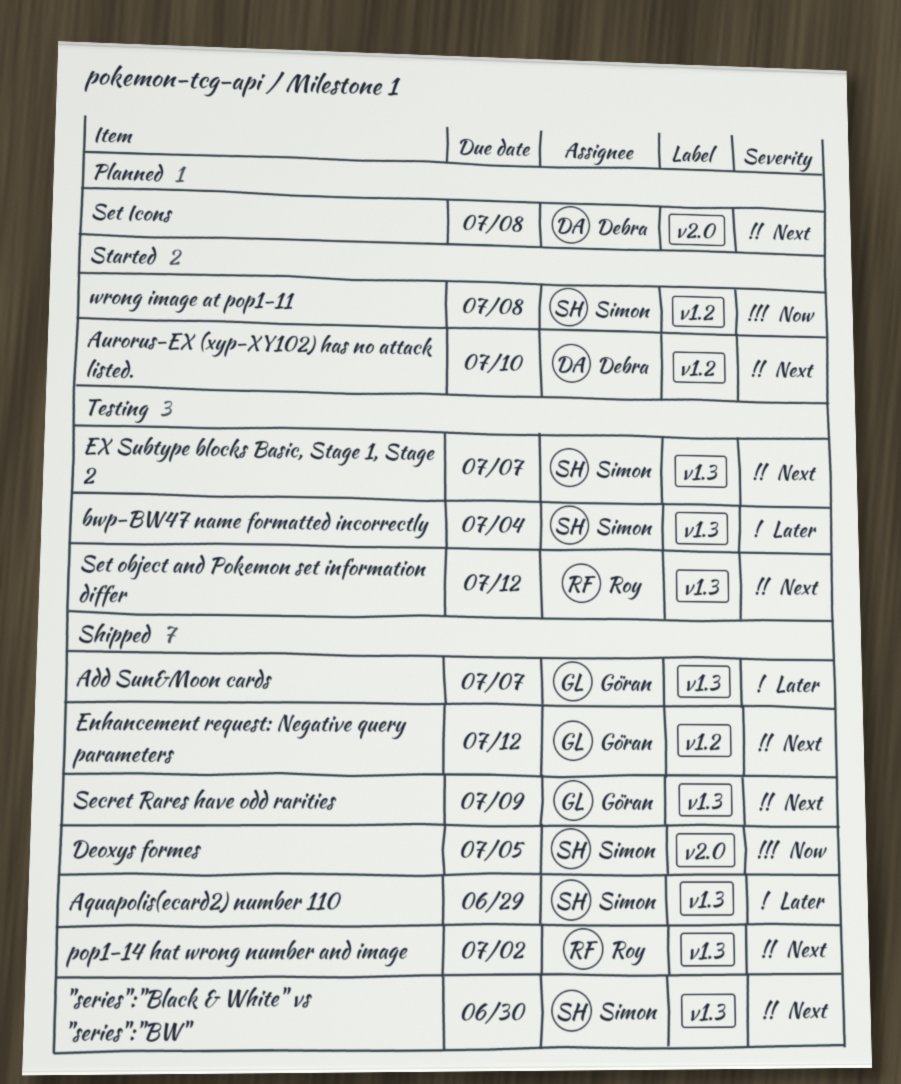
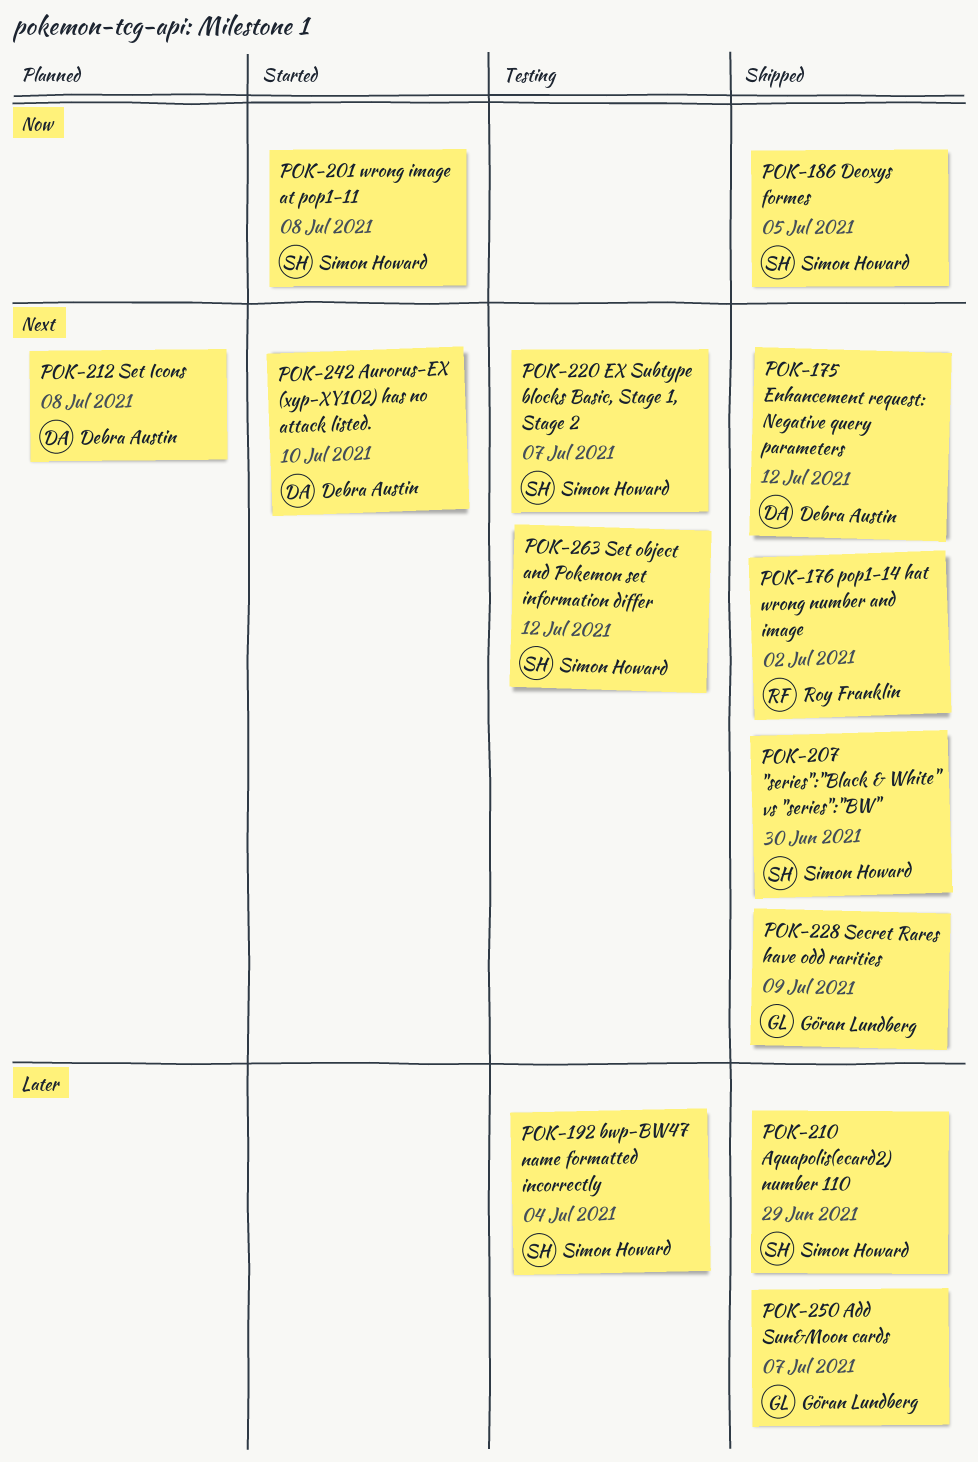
Enhancement request: Negative query parameters, owner: Göran Lundberg -> Debra Austin
Set object and Pokemon set information differ, owner: Roy Franklin -> Simon Howard

